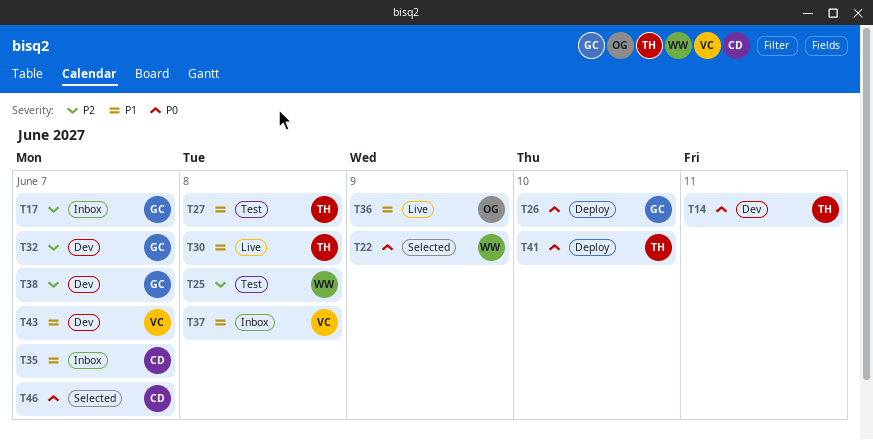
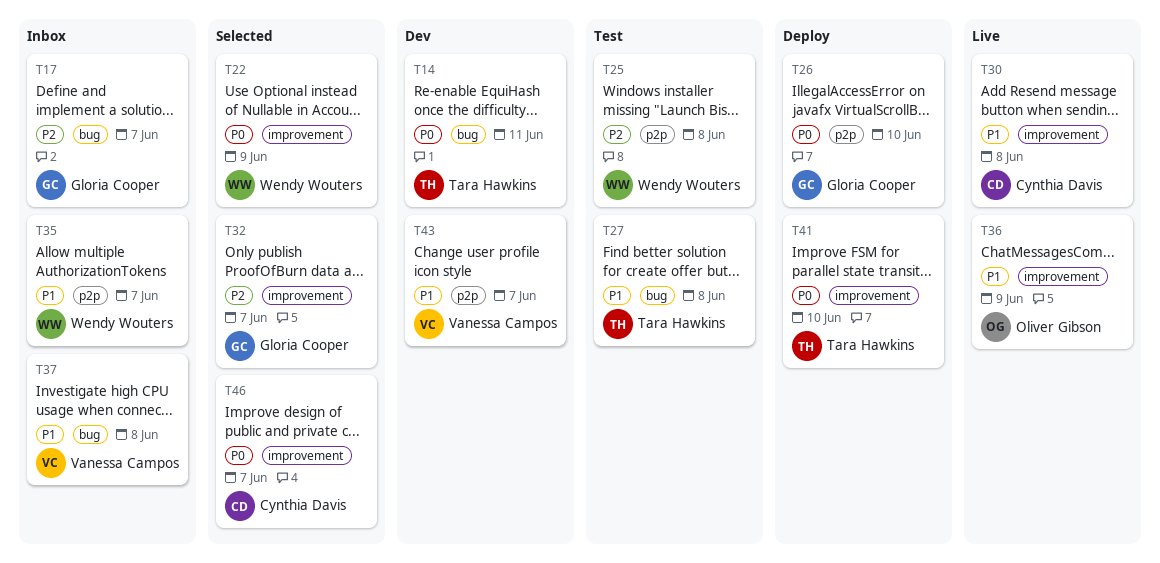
T30, owner: Tara Hawkins -> Cynthia Davis
T32, status: Dev -> Selected
T35, owner: Cynthia Davis -> Wendy Wouters
T38: present -> none

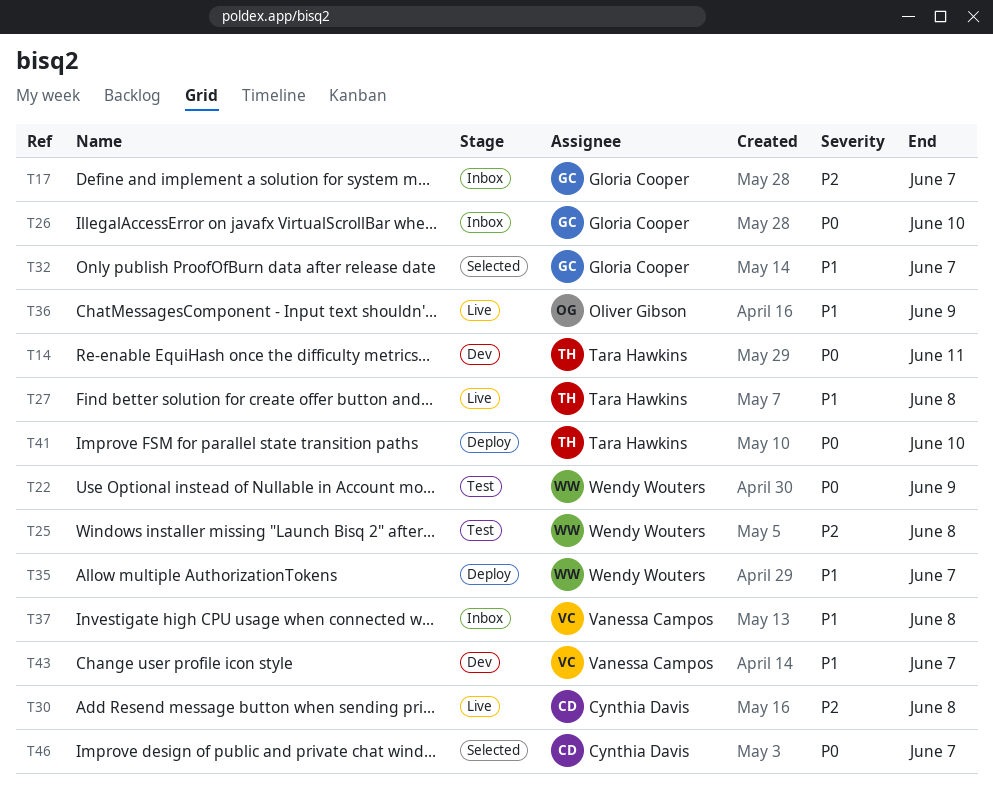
T22, status: Selected -> Test
T26, status: Deploy -> Inbox
T27, status: Test -> Live
T30, priority: P1 -> P2
T32, priority: P2 -> P1
T35, status: Inbox -> Deploy

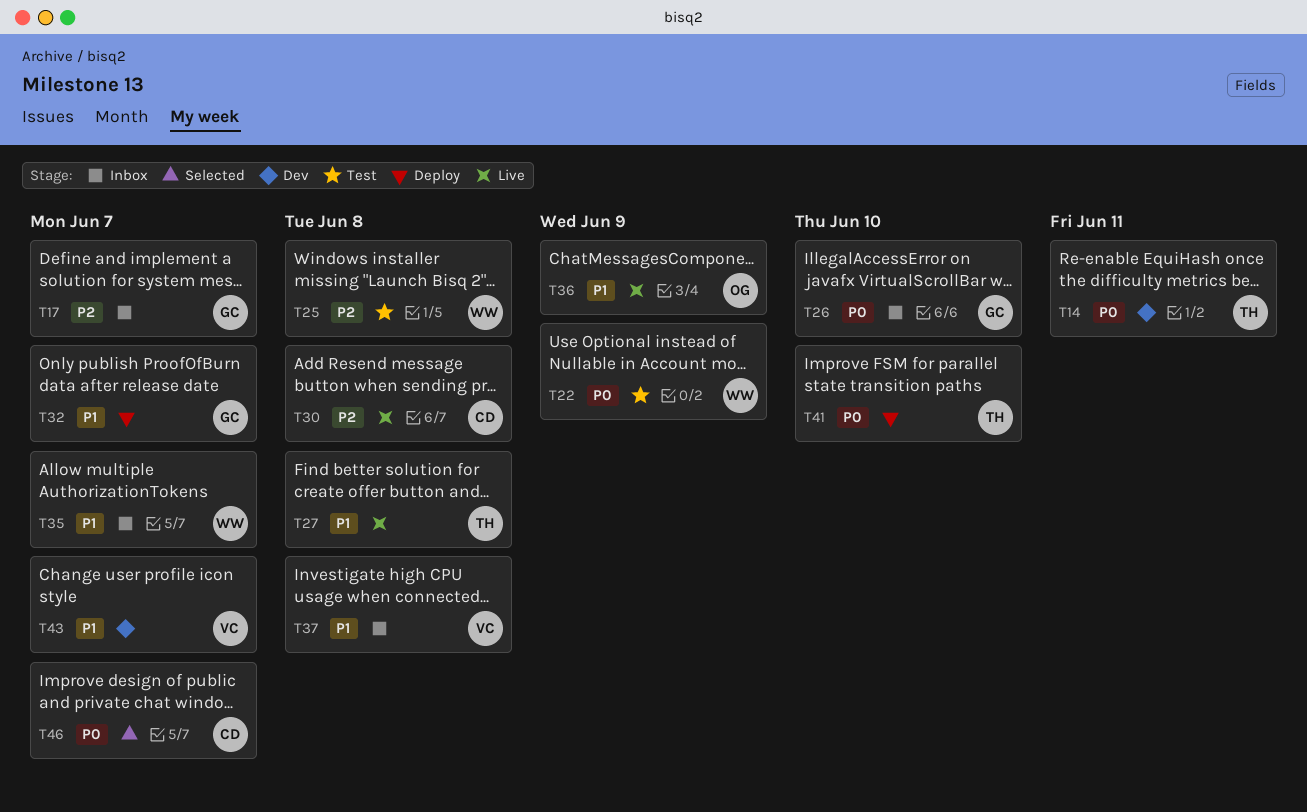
T32, status: Selected -> Deploy
T35, status: Deploy -> Inbox

